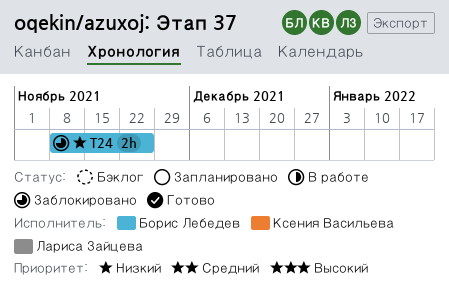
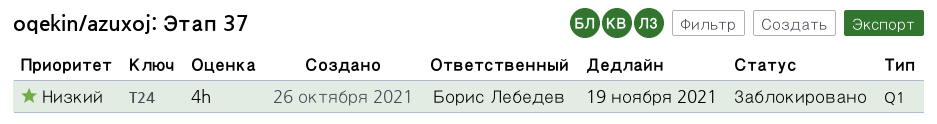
T24, estimate: 2h -> 4h
T24, due: Nov 26 -> Nov 19

